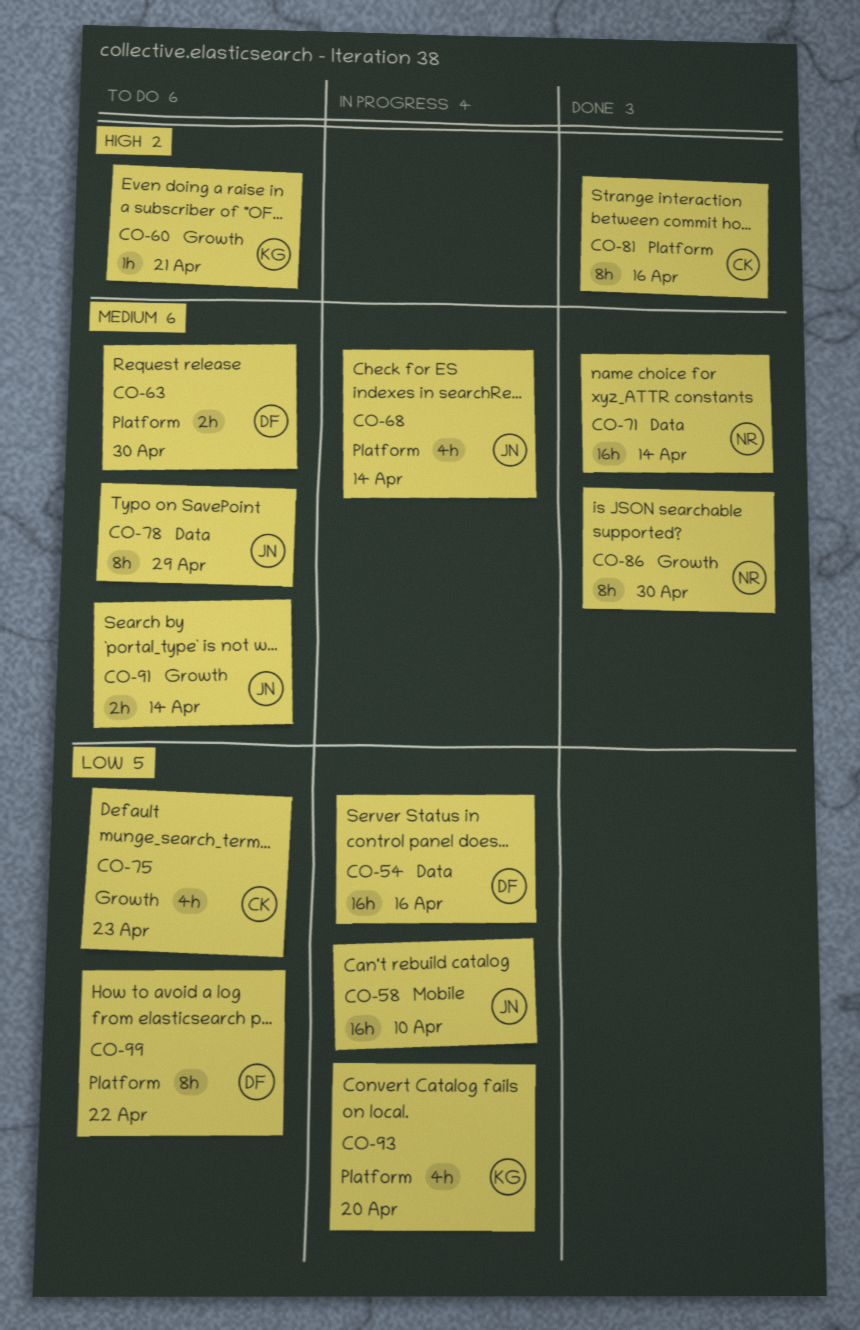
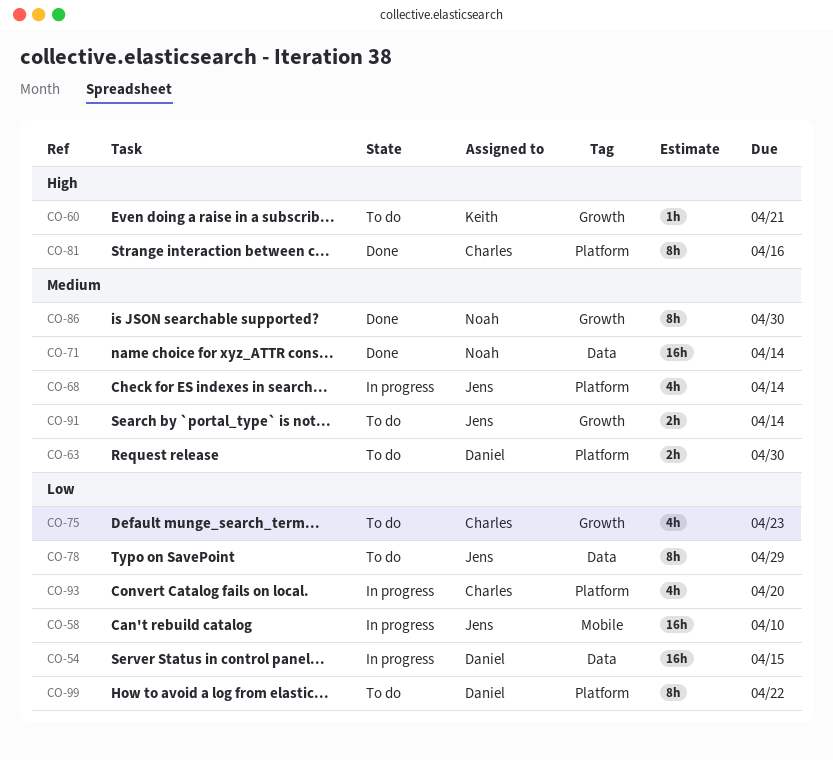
CO-54, due: Apr 16 -> Apr 15
CO-78, priority: Medium -> Low
CO-93, owner: Keith -> Charles

